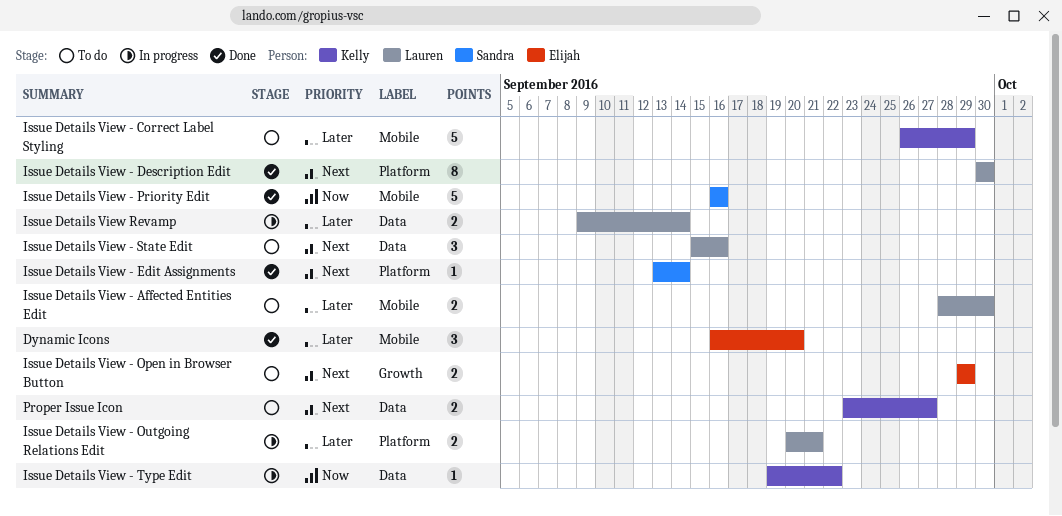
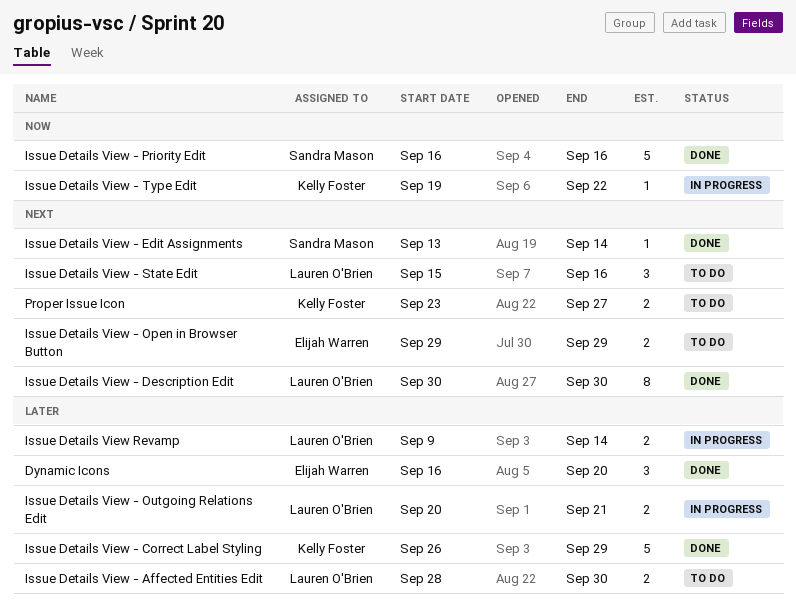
Issue Details View - Correct Label Styling, status: To do -> Done

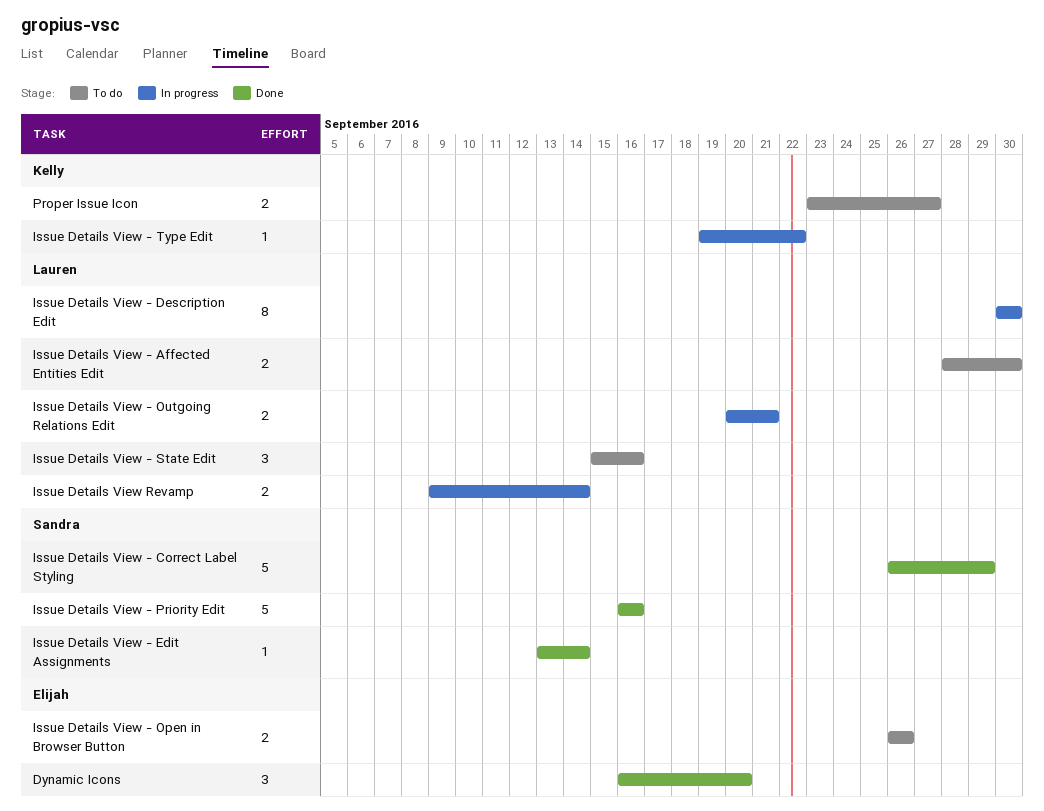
Issue Details View - Correct Label Styling, owner: Kelly Foster -> Sandra Mason
Issue Details View - Description Edit, status: Done -> In progress
Issue Details View - Open in Browser Button, start: Sep 29 -> Sep 26
Issue Details View - Open in Browser Button, due: Sep 29 -> Sep 26

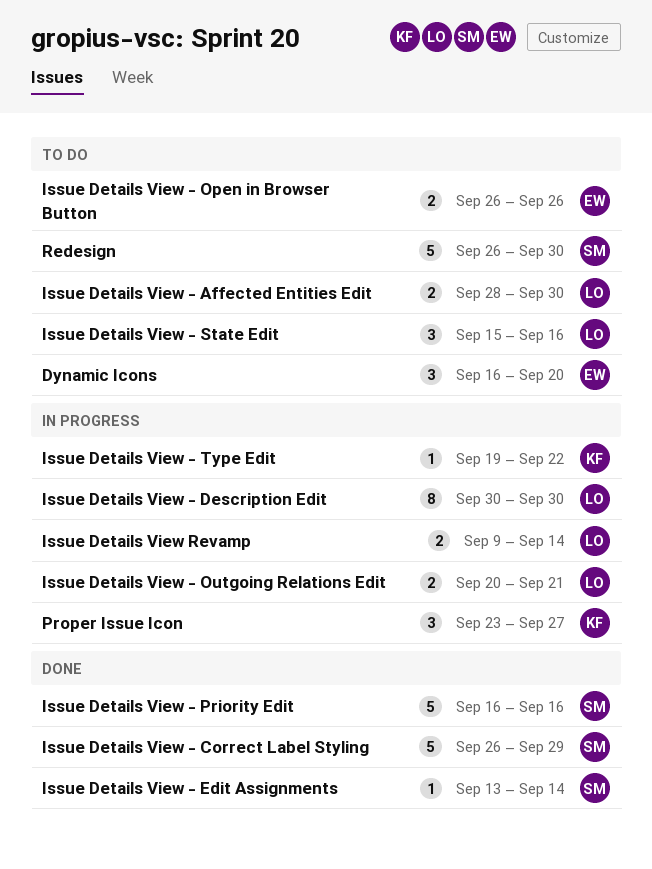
Dynamic Icons, status: Done -> To do
Proper Issue Icon, status: To do -> In progress
Proper Issue Icon, estimate: 2 -> 3
Redesign: none -> present

